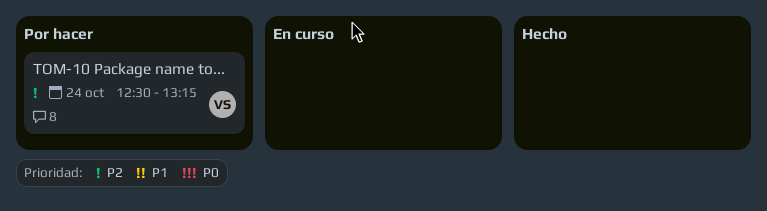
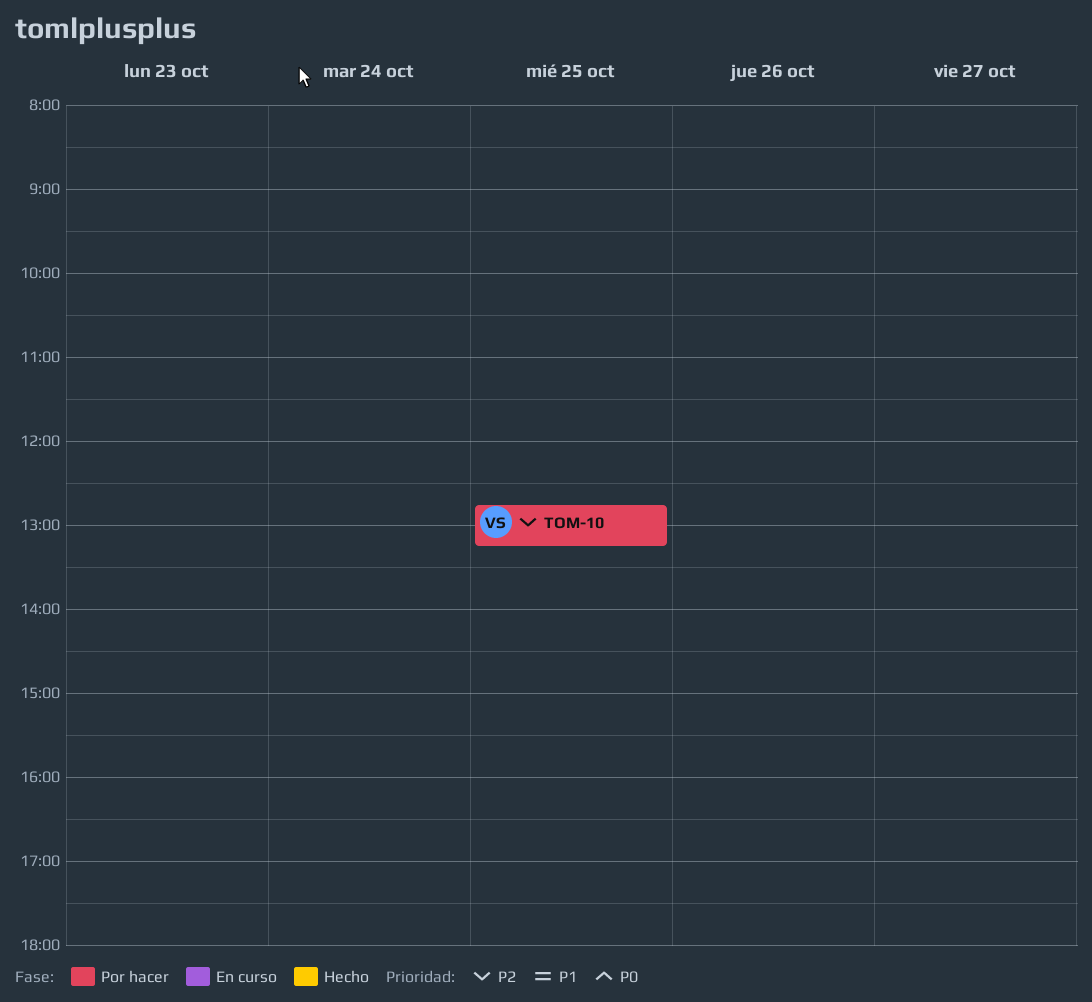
TOM-10, day: Oct 24 -> Oct 25
TOM-10, begins: 12:30 -> 12:45

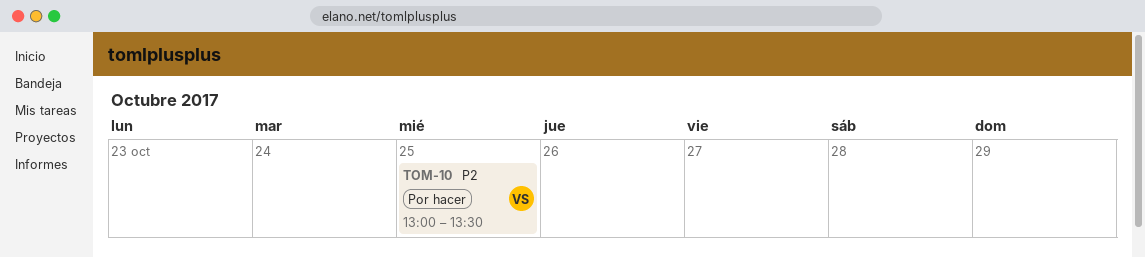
TOM-10, begins: 12:45 -> 13:00
TOM-10, ends: 13:15 -> 13:30

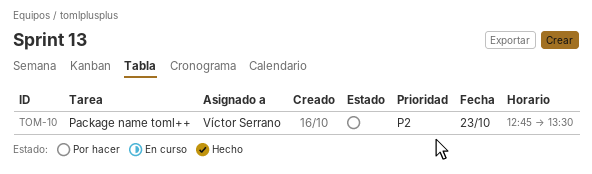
TOM-10, day: Oct 25 -> Oct 23
TOM-10, begins: 13:00 -> 12:45

